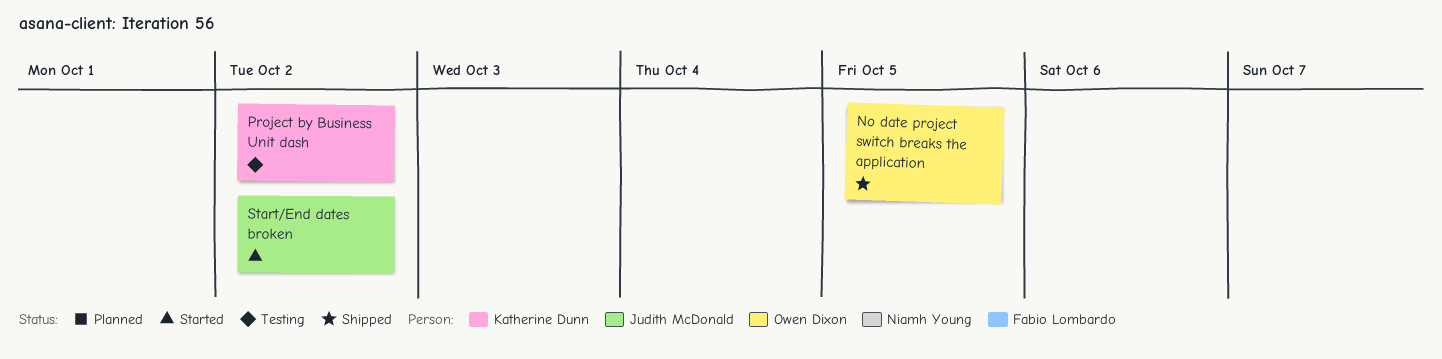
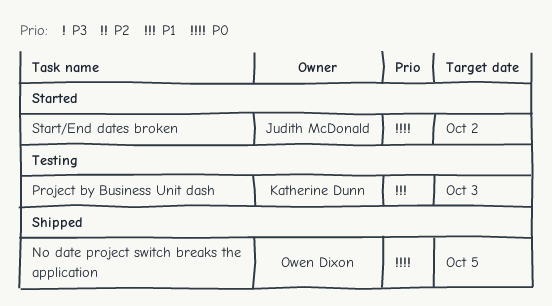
Project by Business Unit dash, due: Oct 2 -> Oct 3

